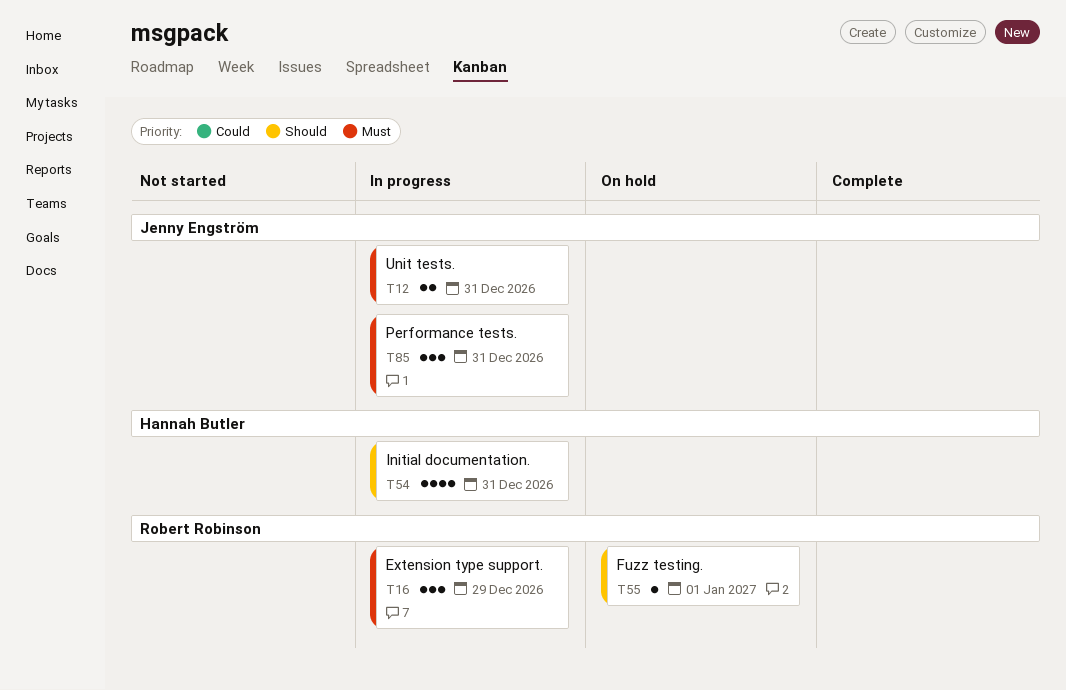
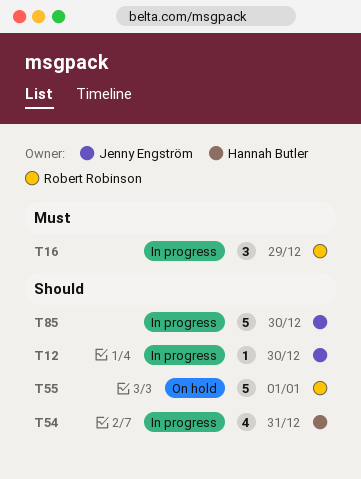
T12, priority: Must -> Should
T12, estimate: 2 -> 1
T12, due: Dec 31 -> Dec 30
T55, estimate: 1 -> 5
T85, priority: Must -> Should
T85, estimate: 3 -> 5
T85, due: Dec 31 -> Dec 30

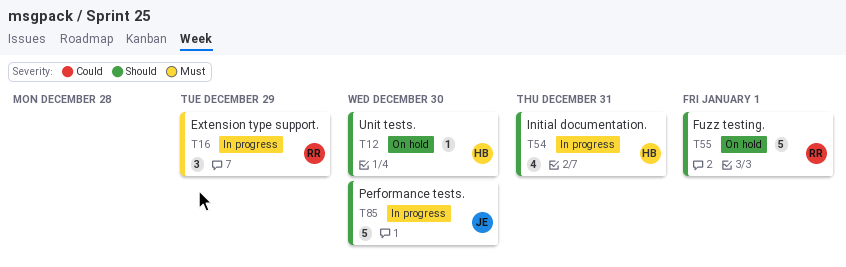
T12, status: In progress -> On hold
T12, owner: Jenny Engström -> Hannah Butler

